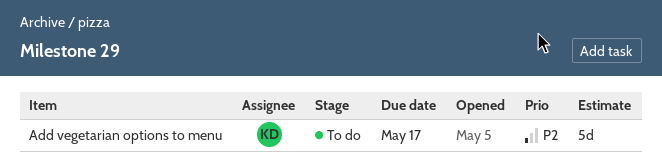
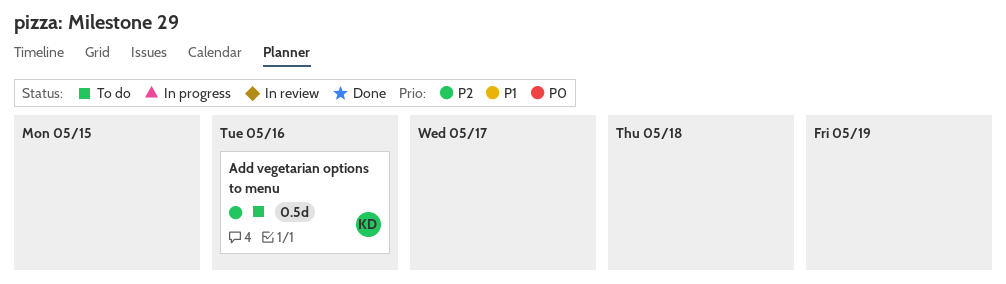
Add vegetarian options to menu, estimate: 5d -> 0.5d
Add vegetarian options to menu, due: May 17 -> May 16

